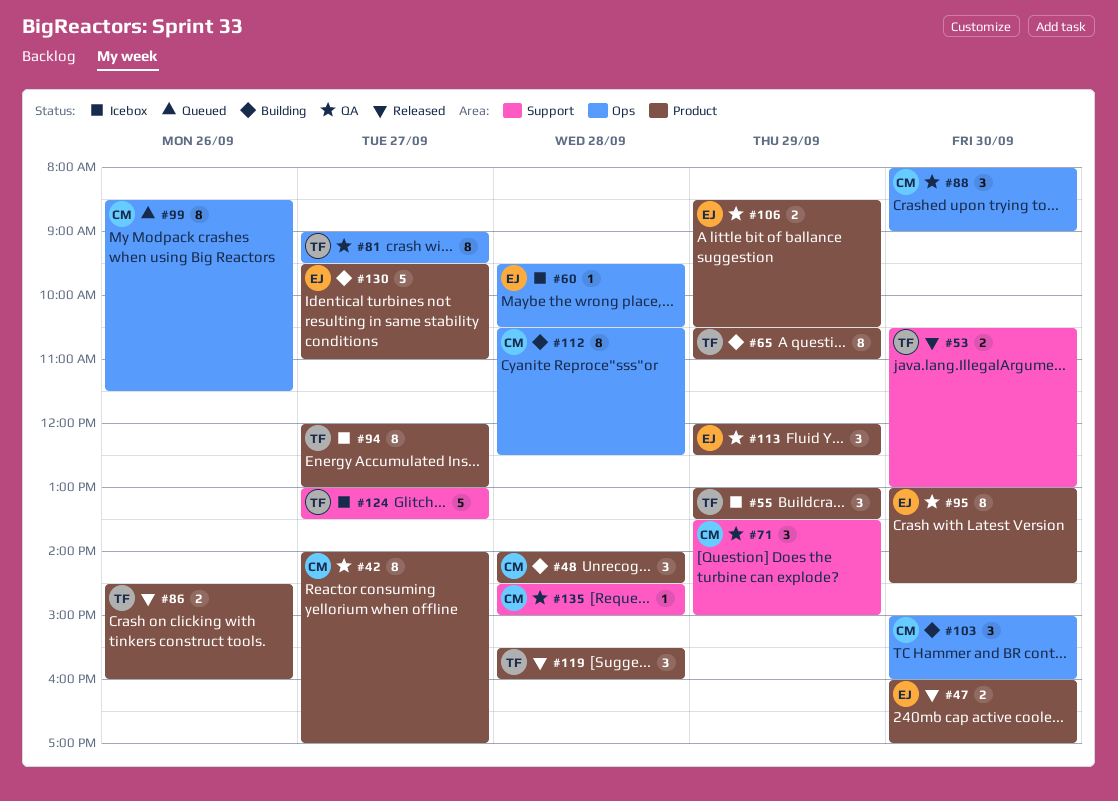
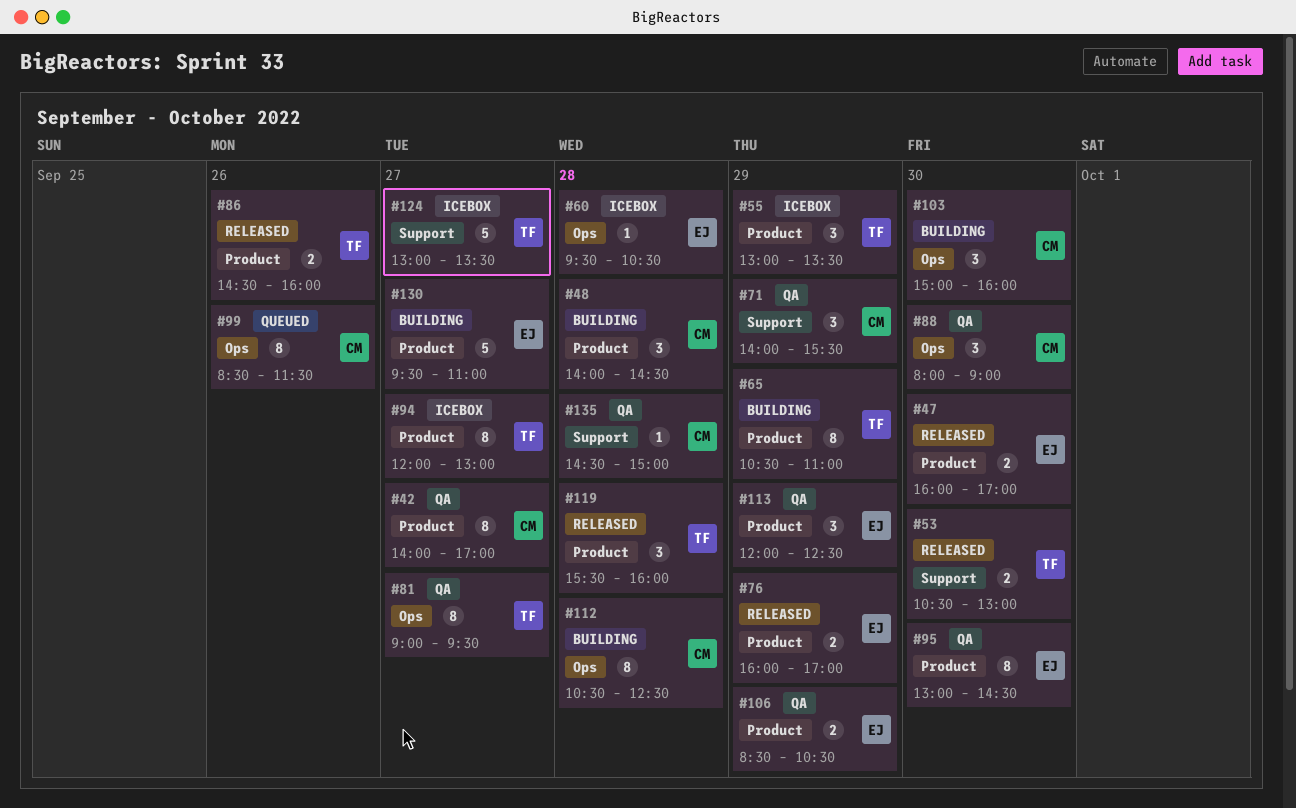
#71, begins: 13:30 -> 14:00
#71, ends: 15:00 -> 15:30
#76: none -> present

